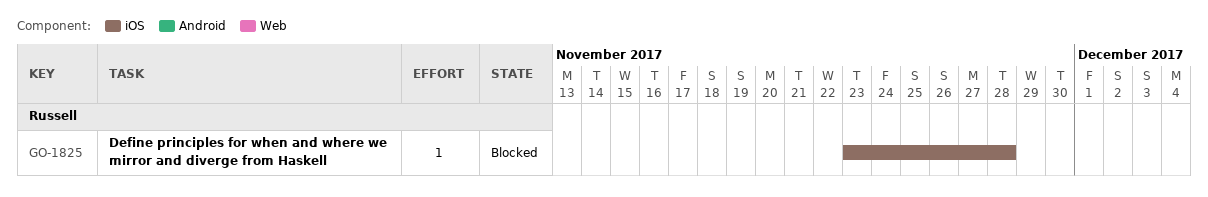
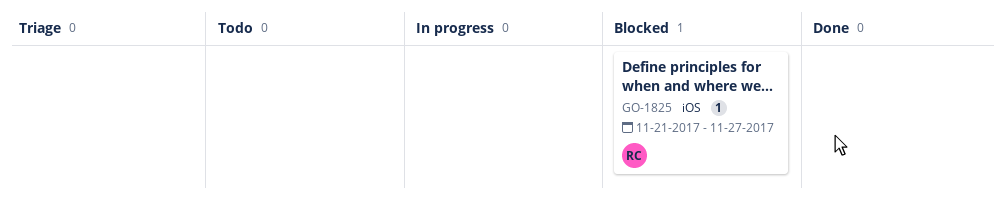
GO-1825, start: Nov 23 -> Nov 21
GO-1825, due: Nov 28 -> Nov 27

